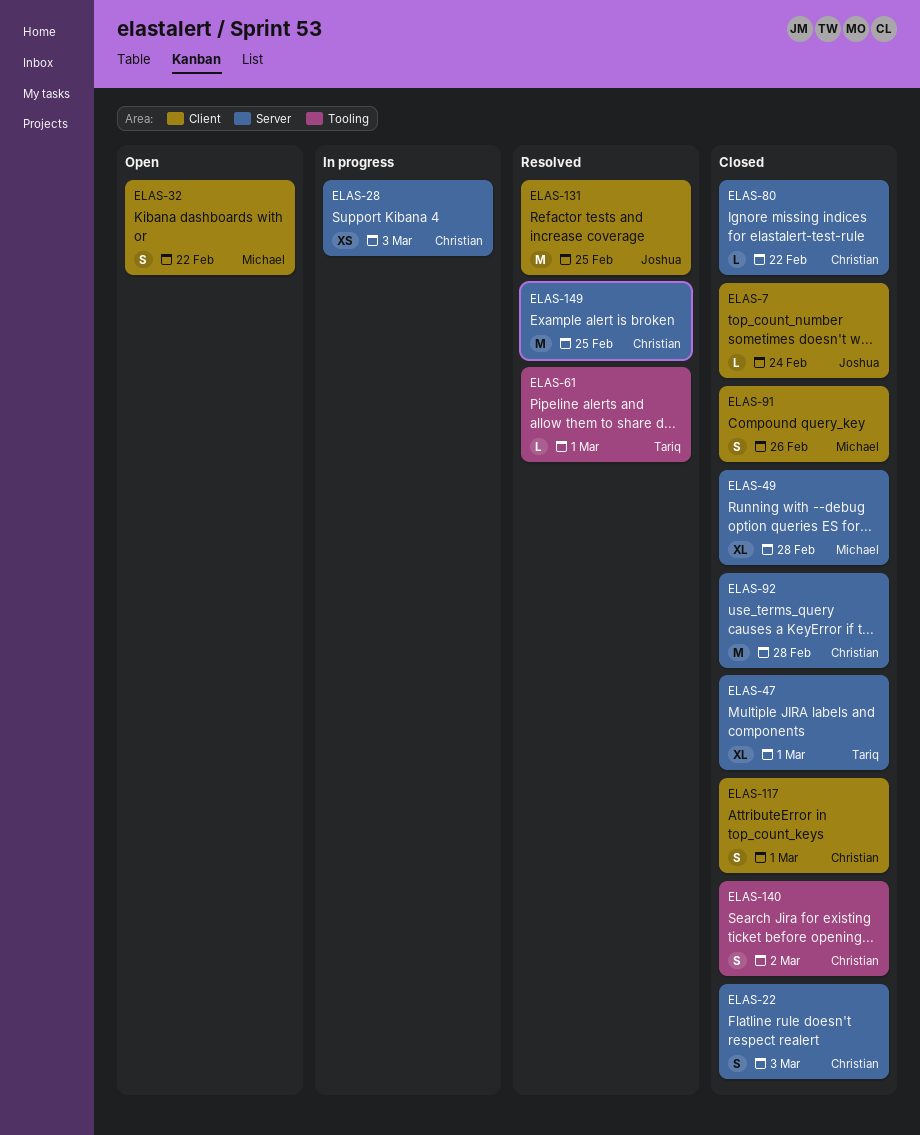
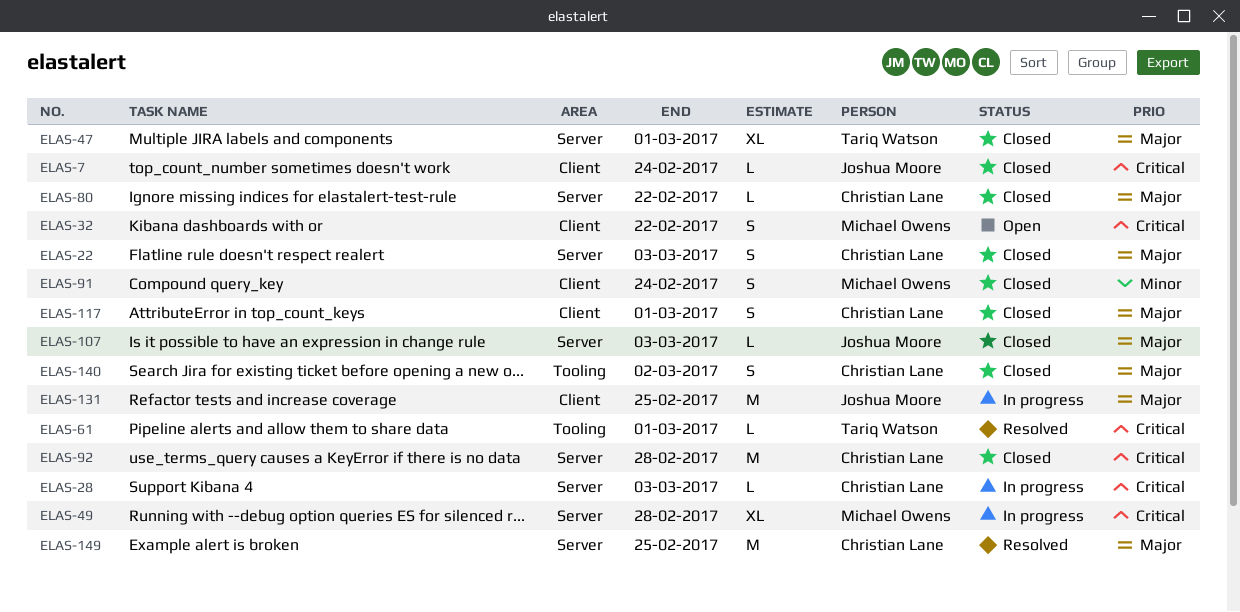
ELAS-28, estimate: XS -> L
ELAS-49, status: Closed -> In progress
ELAS-91, due: Feb 26 -> Feb 24
ELAS-107: none -> present
ELAS-131, status: Resolved -> In progress

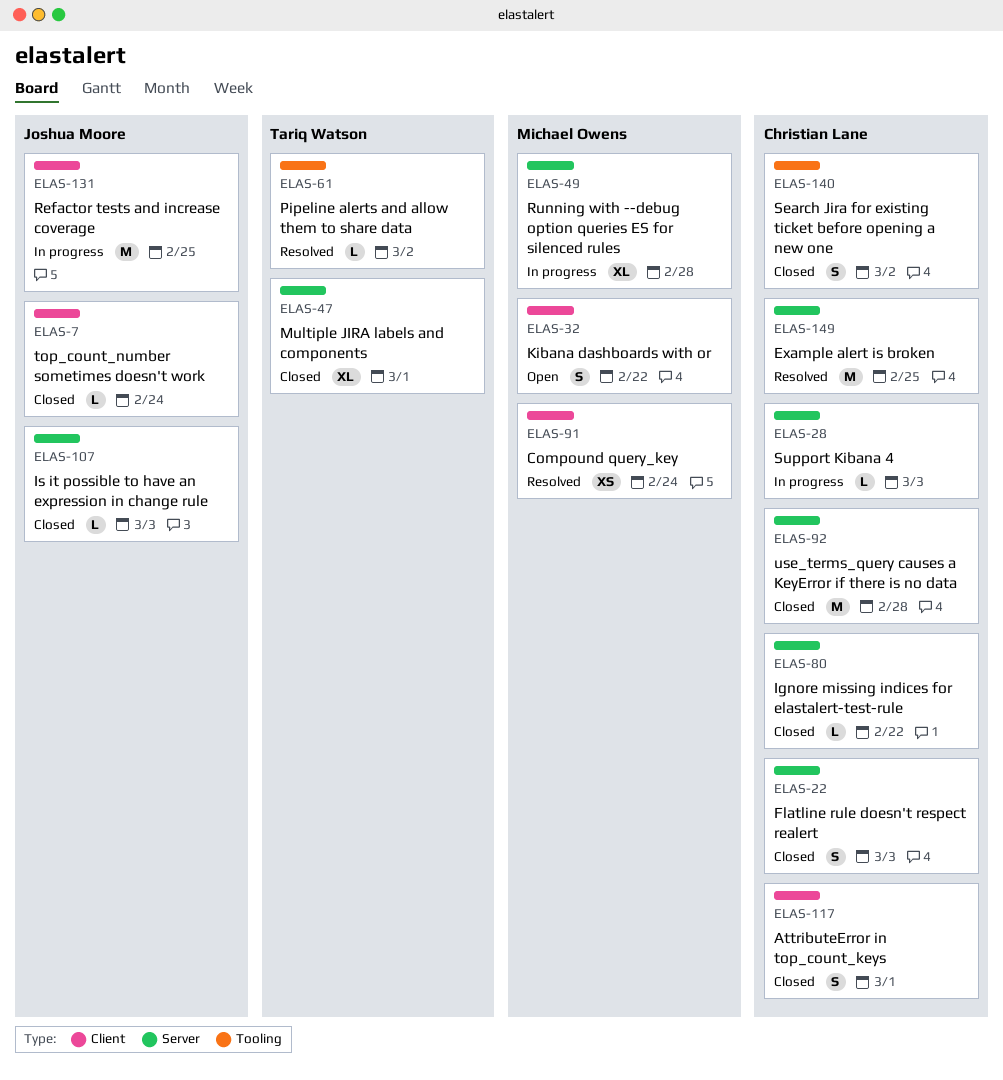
ELAS-61, due: Mar 1 -> Mar 2
ELAS-91, status: Closed -> Resolved
ELAS-91, estimate: S -> XS

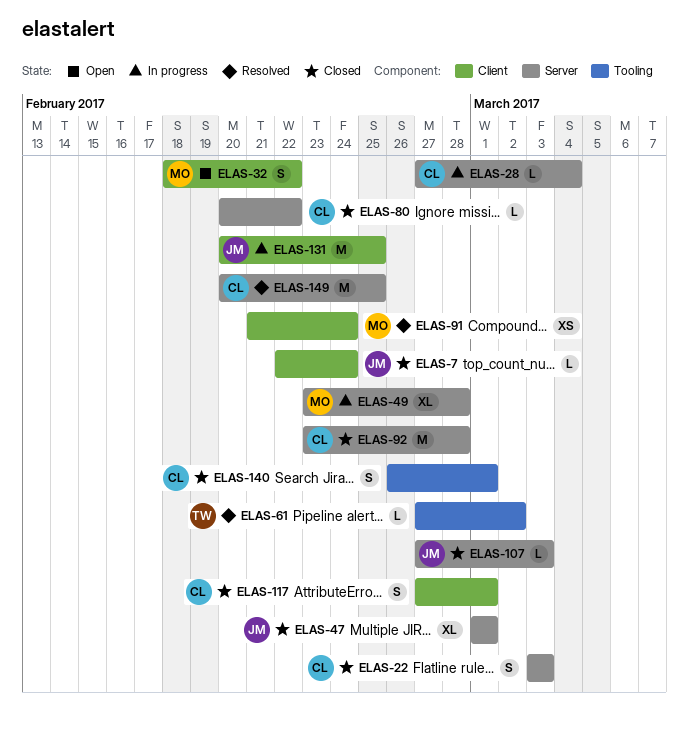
ELAS-28, due: Mar 3 -> Mar 4
ELAS-47, owner: Tariq Watson -> Joshua Moore
ELAS-140, due: Mar 2 -> Mar 1

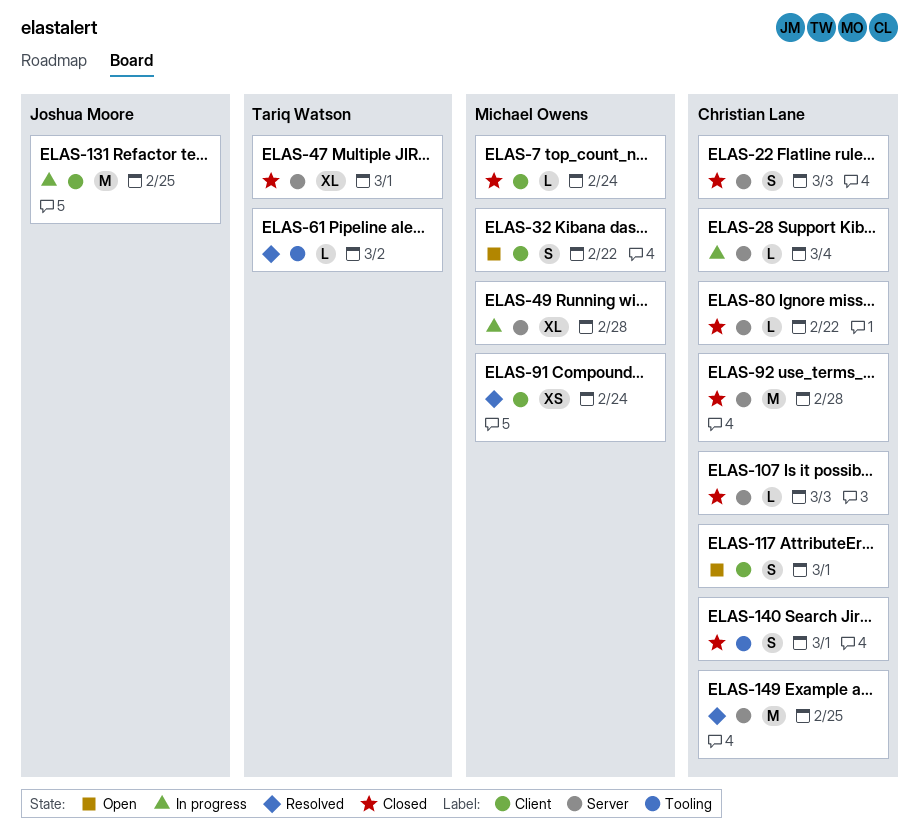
ELAS-7, owner: Joshua Moore -> Michael Owens
ELAS-47, owner: Joshua Moore -> Tariq Watson
ELAS-107, owner: Joshua Moore -> Christian Lane
ELAS-117, status: Closed -> Open

